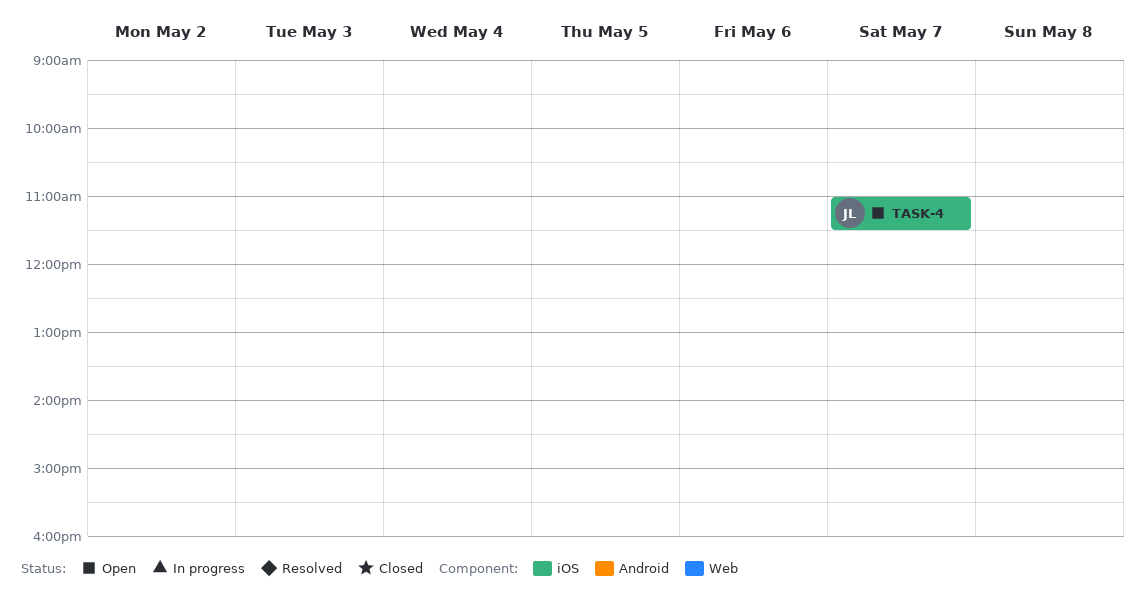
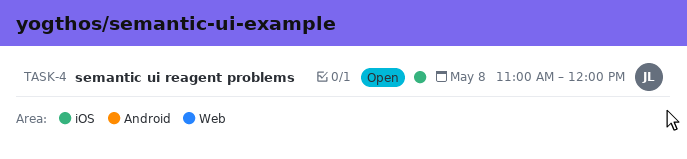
TASK-4, day: May 7 -> May 8
TASK-4, ends: 11:30 -> 12:00

